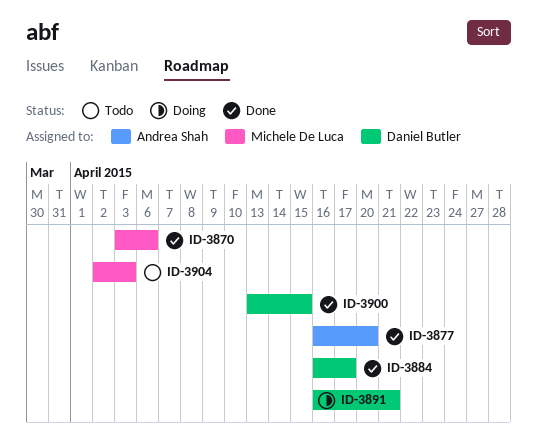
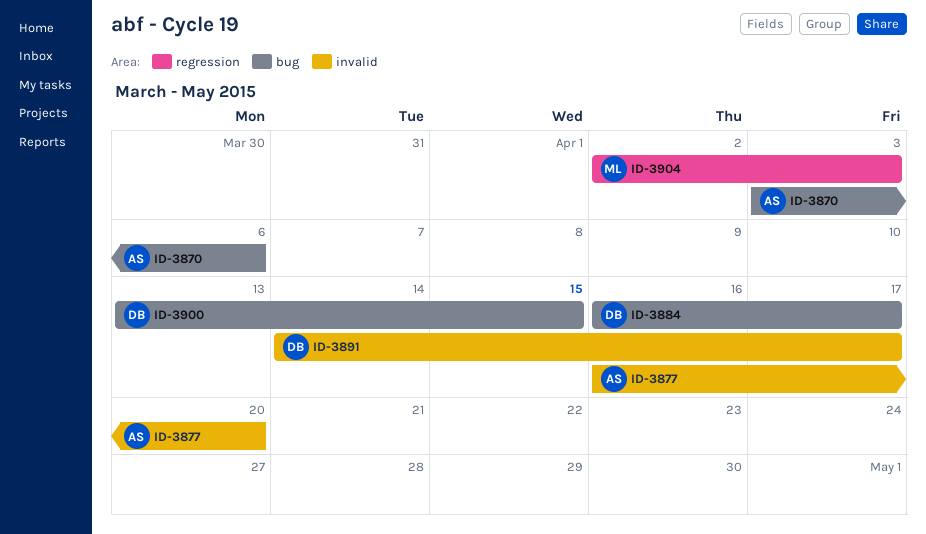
ID-3870, owner: Michele De Luca -> Andrea Shah
ID-3891, start: Apr 16 -> Apr 14
ID-3891, due: Apr 21 -> Apr 17

